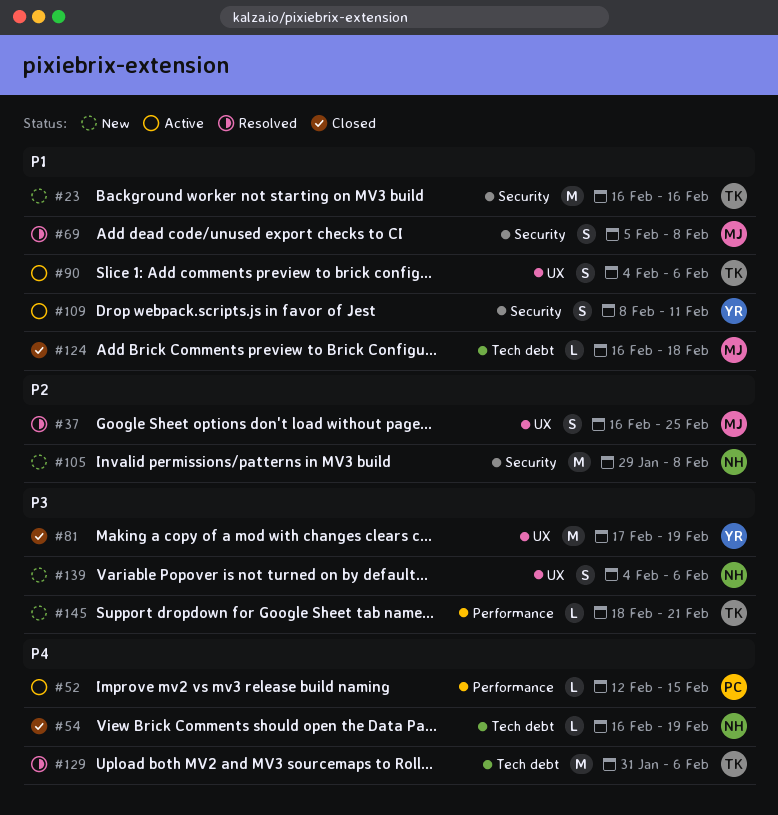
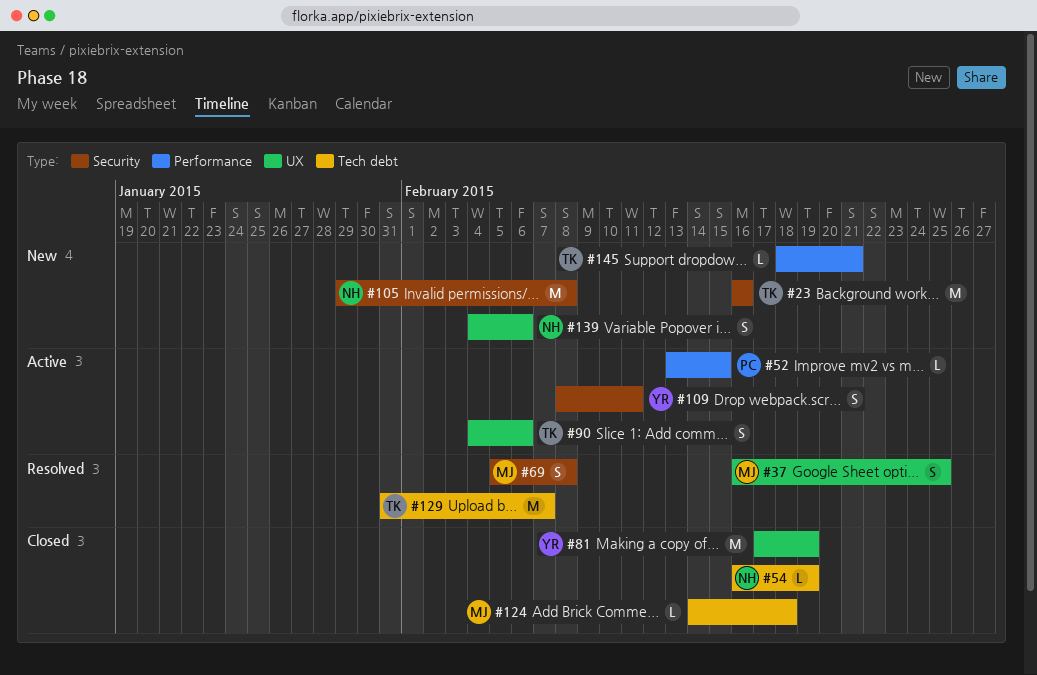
#52, start: Feb 12 -> Feb 13
#124, start: Feb 16 -> Feb 14
#129, due: Feb 6 -> Feb 7

